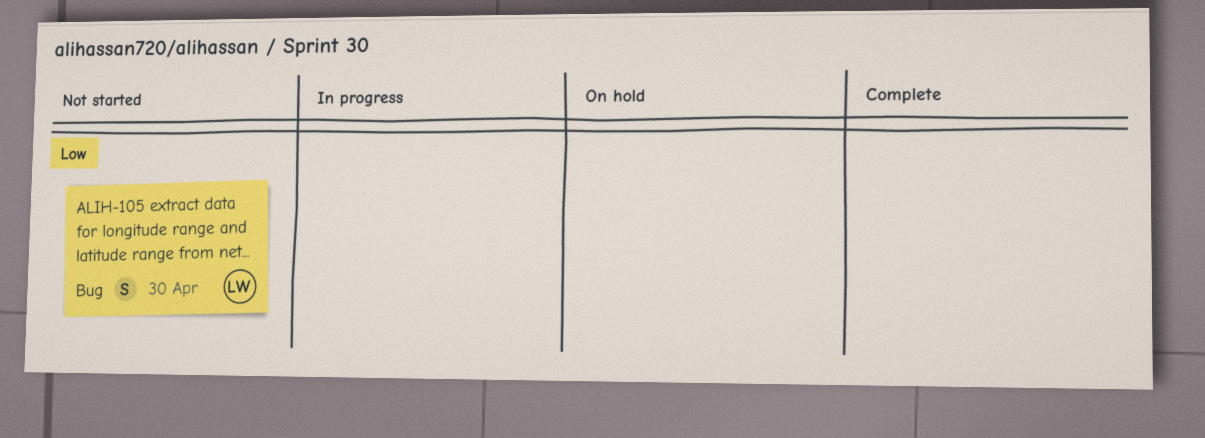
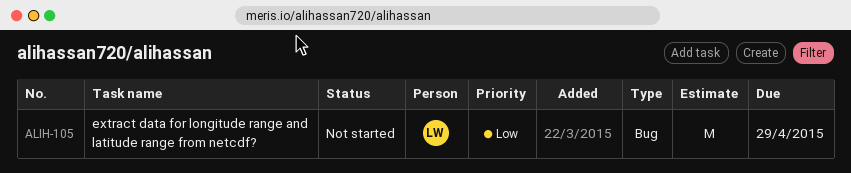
ALIH-105, estimate: S -> M
ALIH-105, due: Apr 30 -> Apr 29

